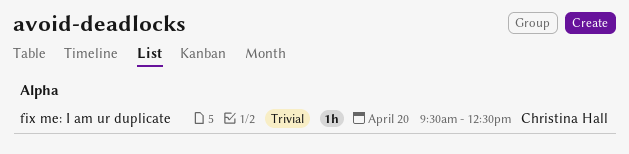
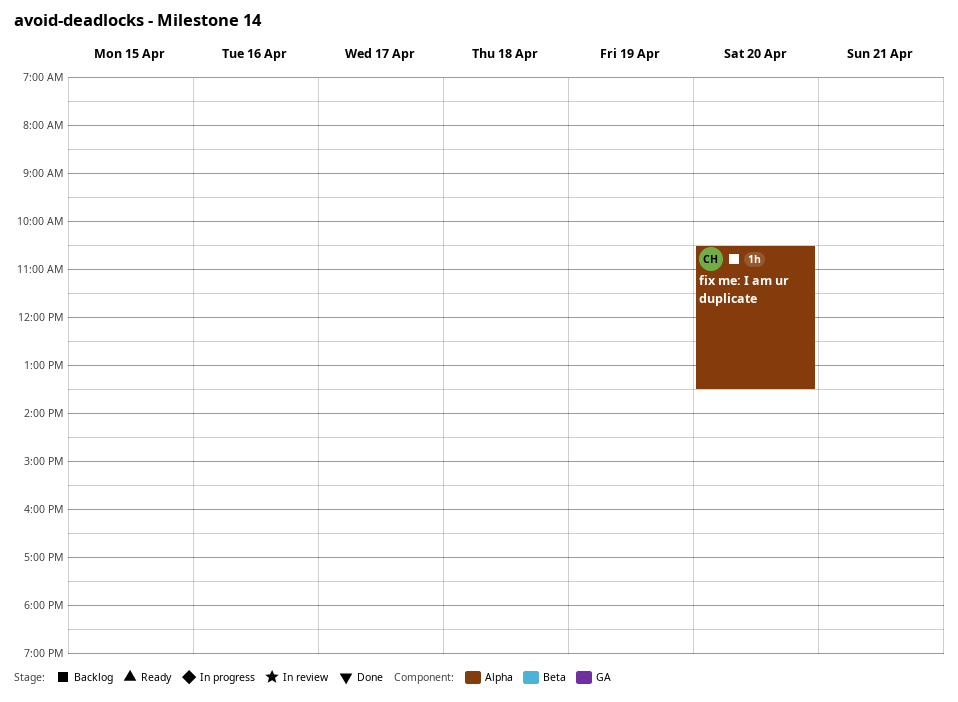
fix me: I am ur duplicate, begins: 09:30 -> 10:30
fix me: I am ur duplicate, ends: 12:30 -> 13:30

